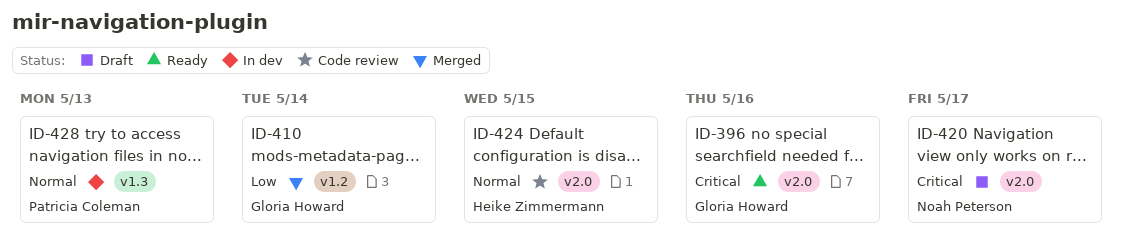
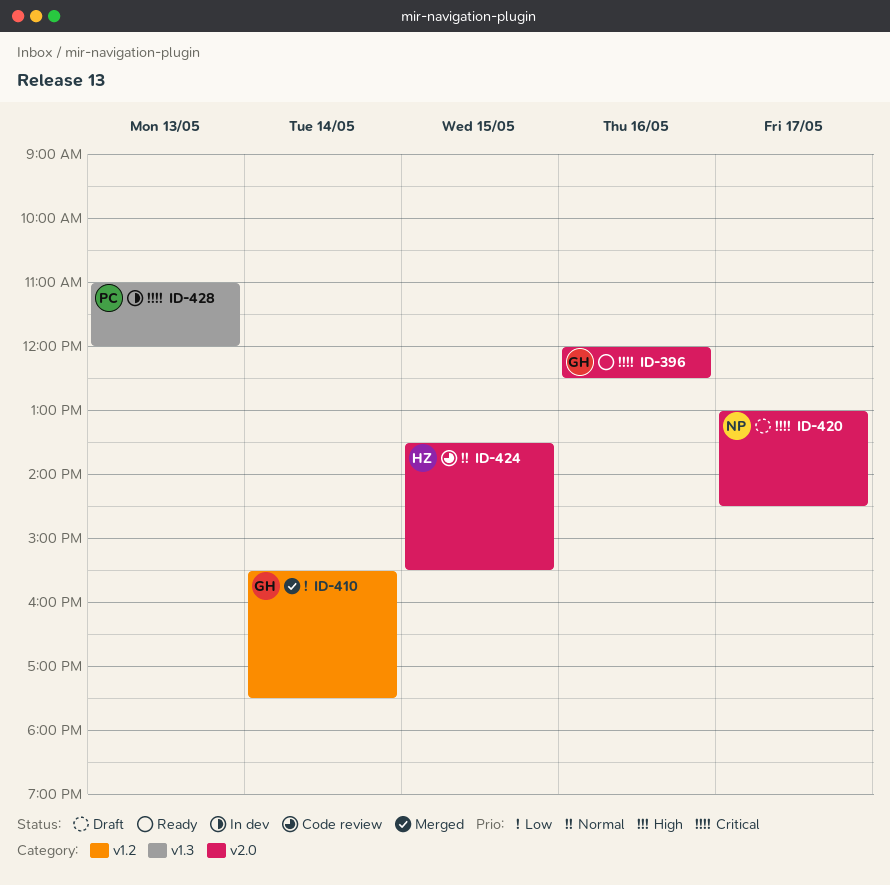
ID-428, priority: Normal -> Critical

